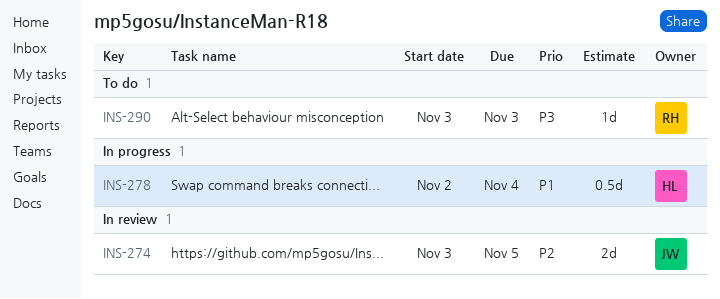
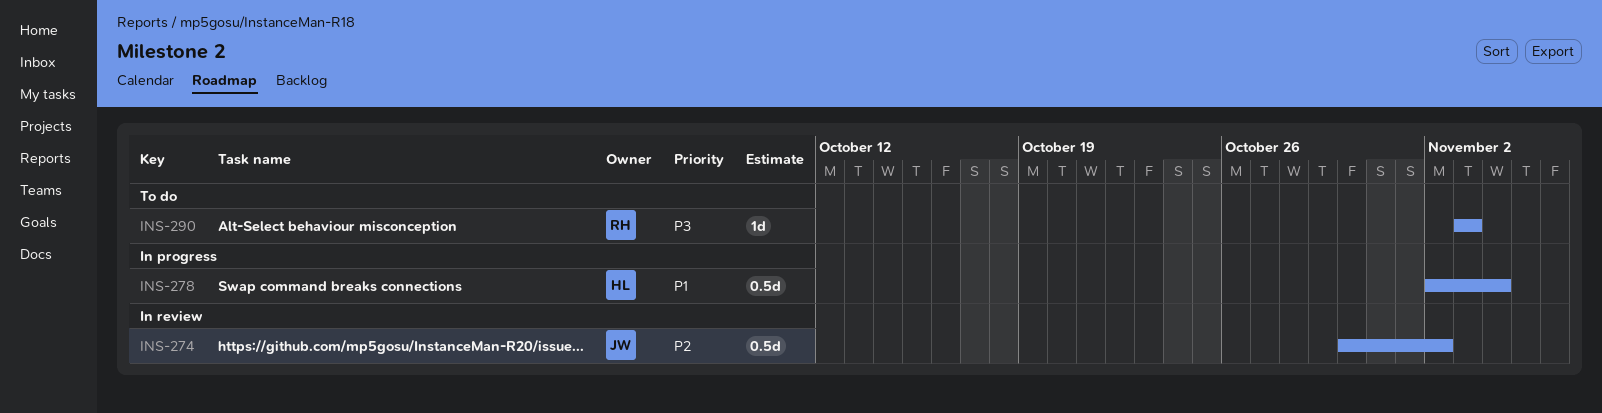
INS-274, estimate: 2d -> 0.5d
INS-274, start: Nov 3 -> Oct 30
INS-274, due: Nov 5 -> Nov 2

